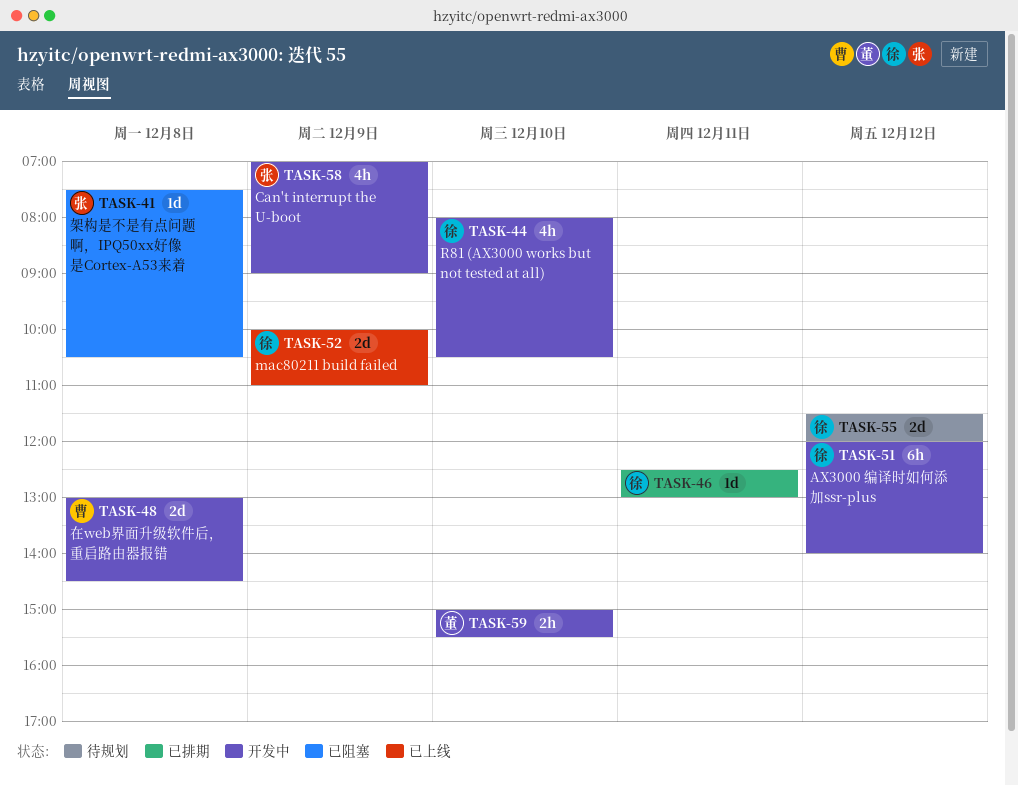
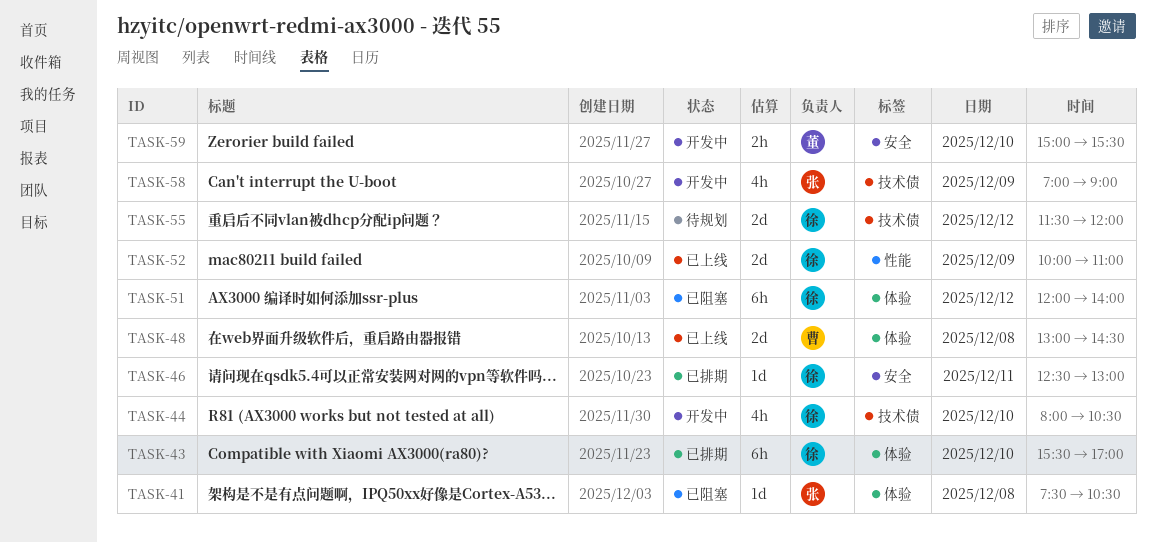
TASK-43: none -> present
TASK-48, status: 开发中 -> 已上线
TASK-51, status: 开发中 -> 已阻塞

